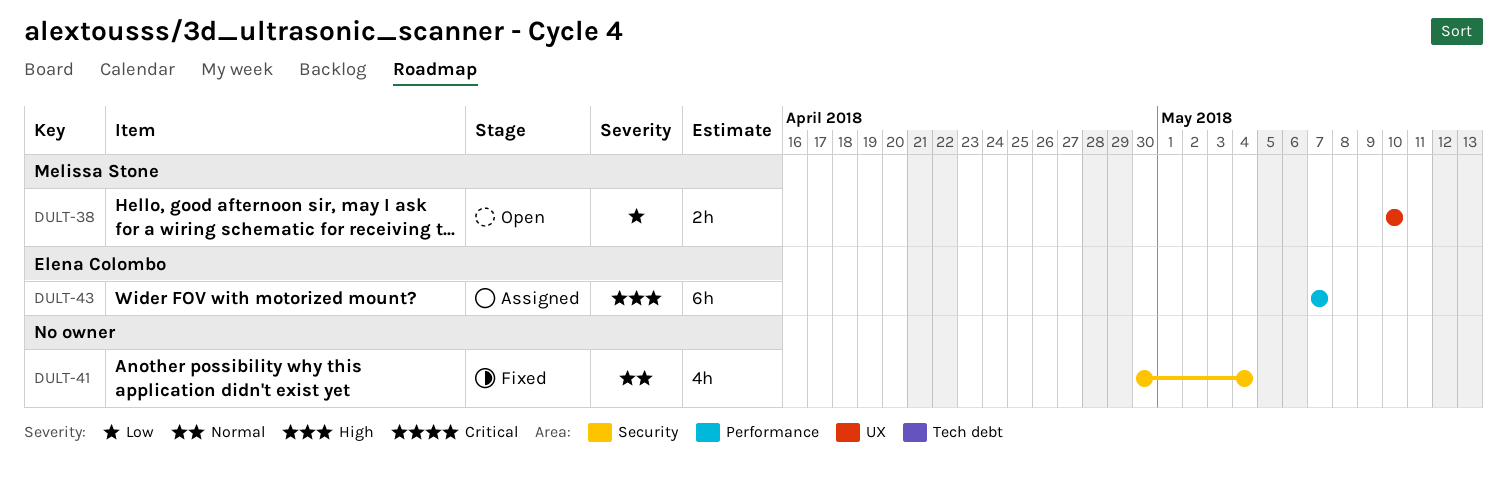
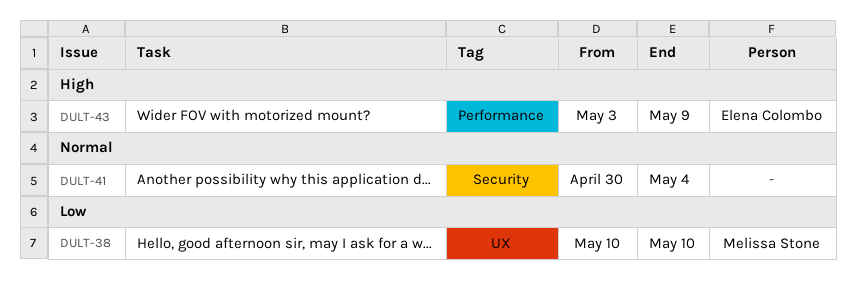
DULT-43, start: May 7 -> May 3
DULT-43, due: May 7 -> May 9

